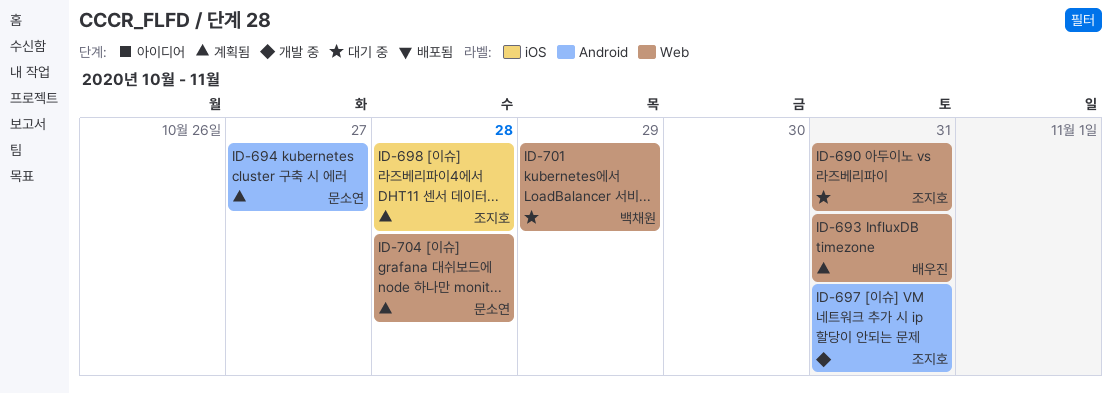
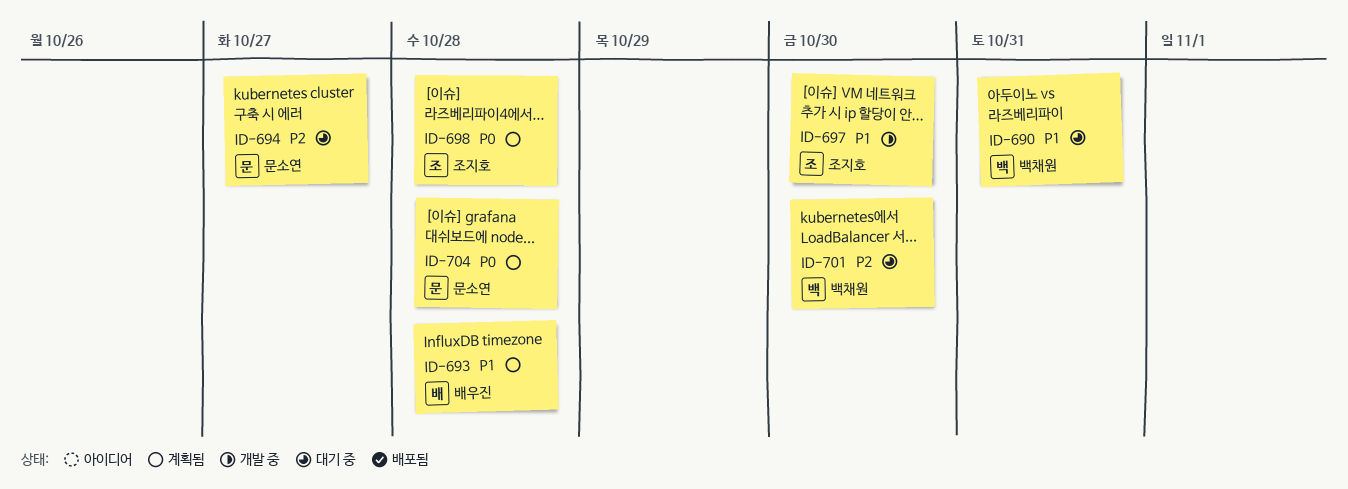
ID-690, owner: 조지호 -> 백채원
ID-693, due: Oct 31 -> Oct 28
ID-694, status: 계획됨 -> 대기 중
ID-697, due: Oct 31 -> Oct 30
ID-701, due: Oct 29 -> Oct 30

